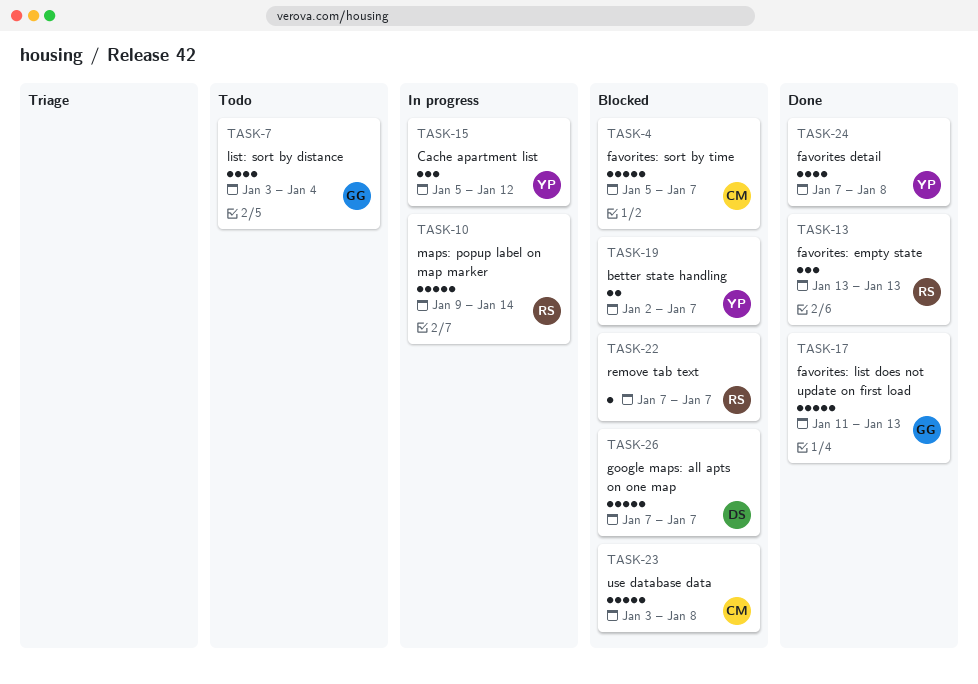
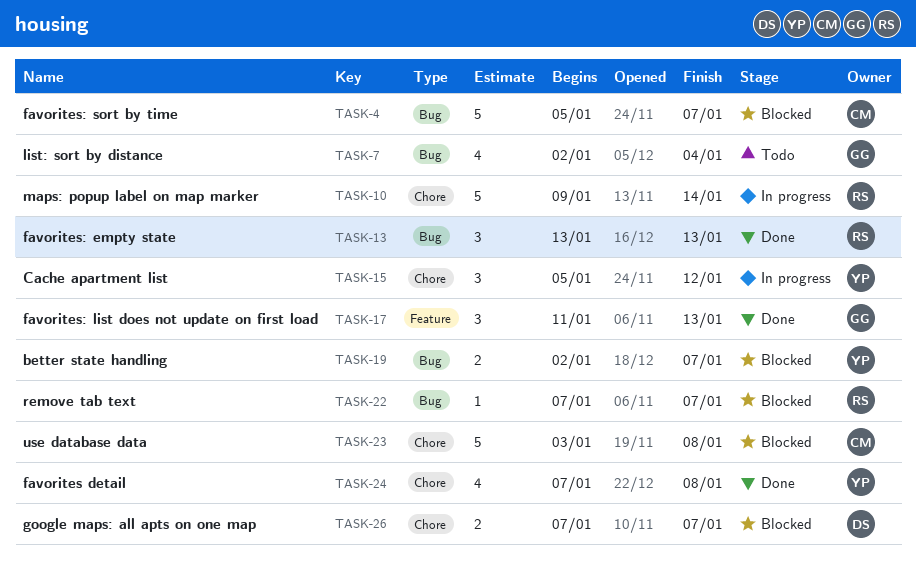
TASK-7, start: Jan 3 -> Jan 2
TASK-17, estimate: 5 -> 3
TASK-26, estimate: 5 -> 2

